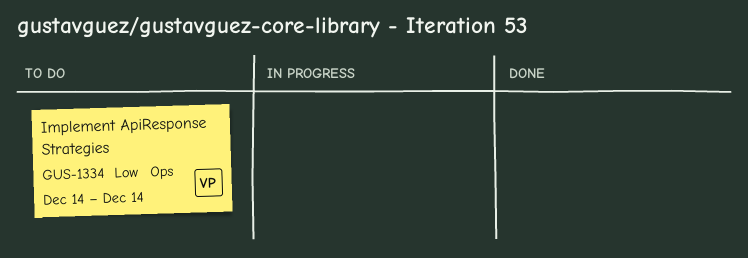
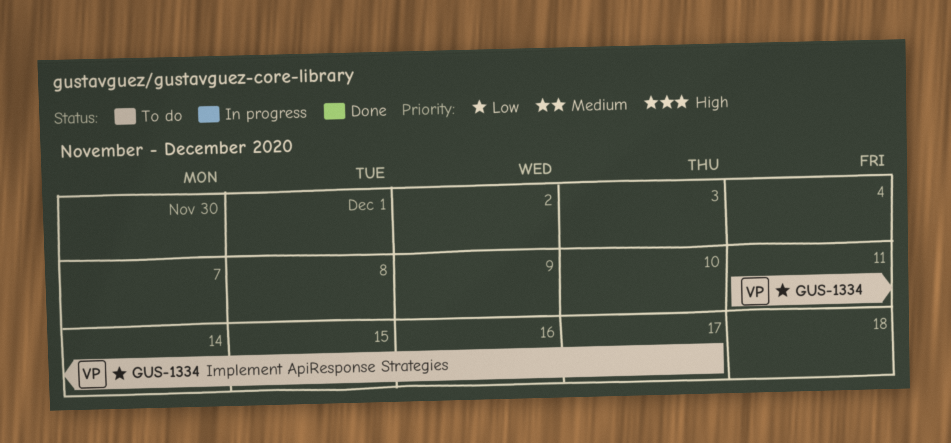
GUS-1334, start: Dec 14 -> Dec 11
GUS-1334, due: Dec 14 -> Dec 17

